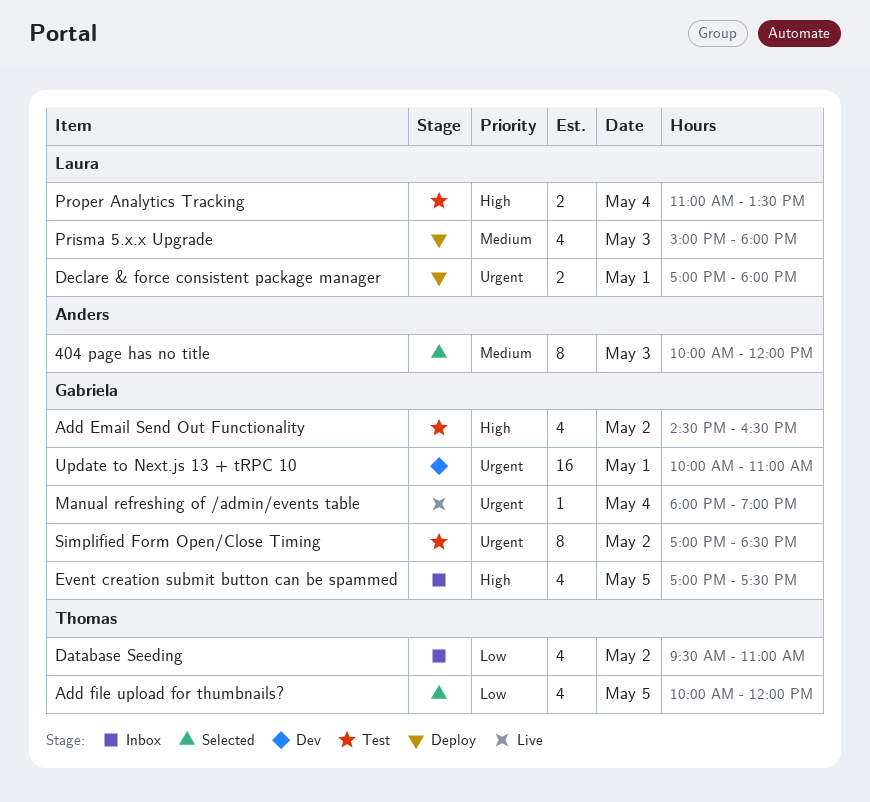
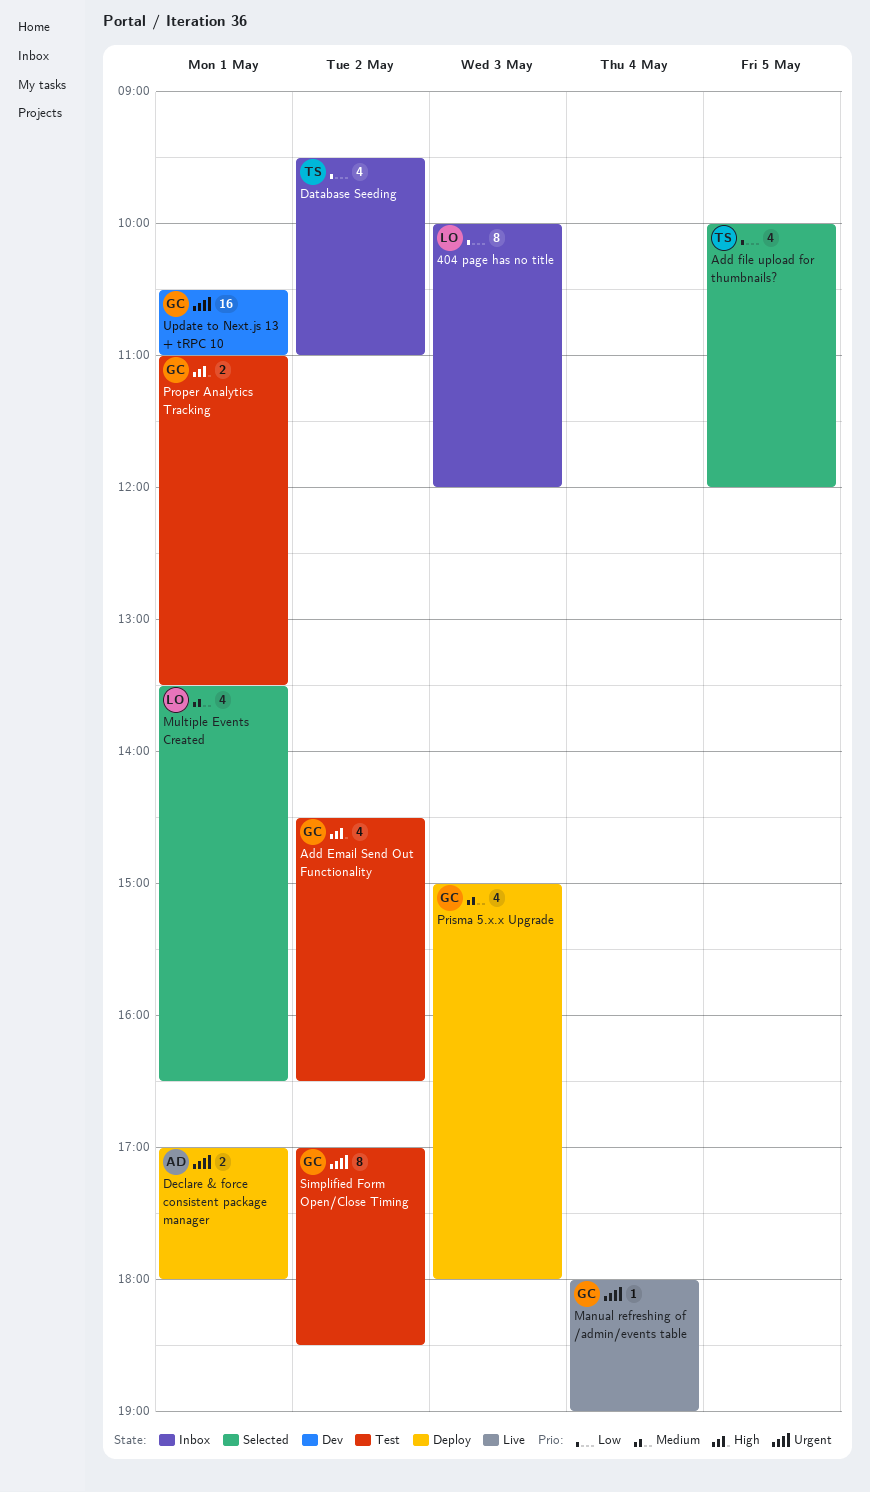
404 page has no title, status: Selected -> Inbox
404 page has no title, owner: Anders -> Laura
404 page has no title, priority: Medium -> Low
Declare & force consistent package manager, owner: Laura -> Anders
Event creation submit button can be spammed: present -> none
Multiple Events Created: none -> present
Prisma 5.x.x Upgrade, owner: Laura -> Gabriela
Proper Analytics Tracking, owner: Laura -> Gabriela
Proper Analytics Tracking, day: May 4 -> May 1
Update to Next.js 13 + tRPC 10, begins: 10:00 -> 10:30

